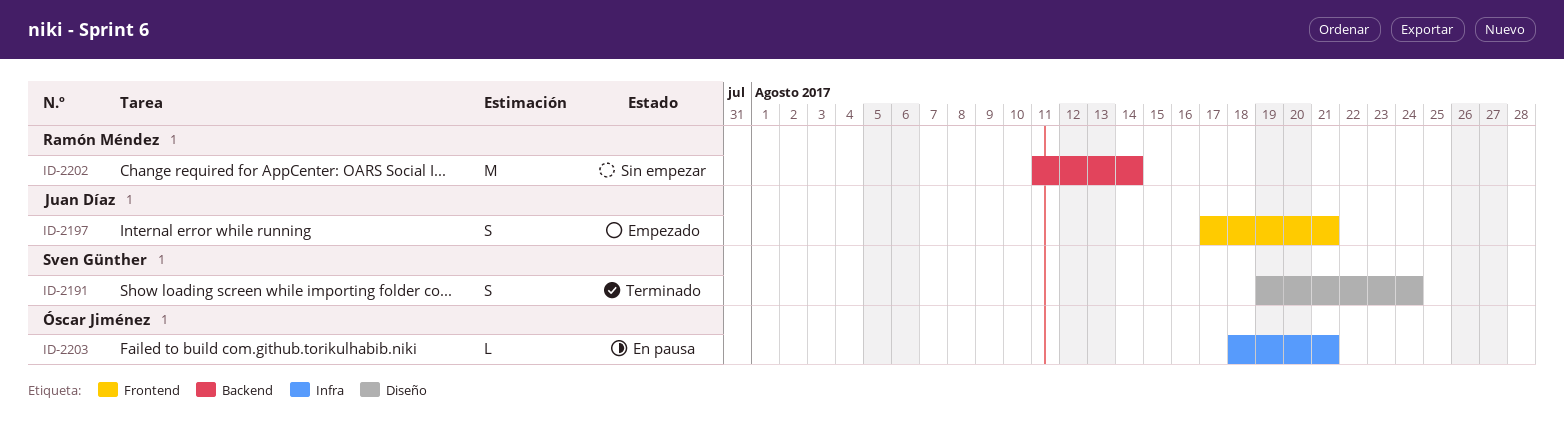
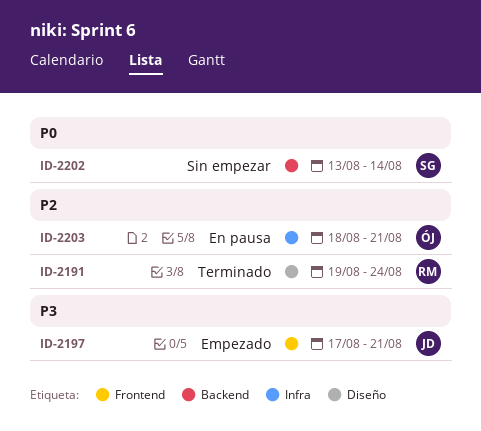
ID-2191, owner: Sven Günther -> Ramón Méndez
ID-2202, owner: Ramón Méndez -> Sven Günther
ID-2202, start: Aug 11 -> Aug 13

